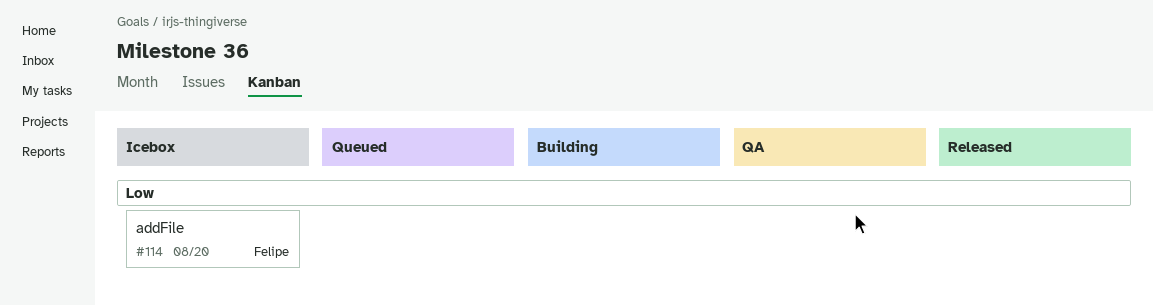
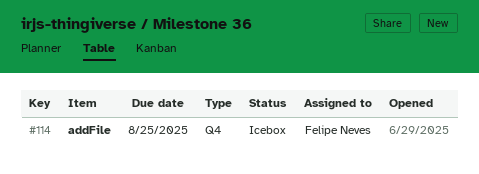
#114, due: Aug 20 -> Aug 25

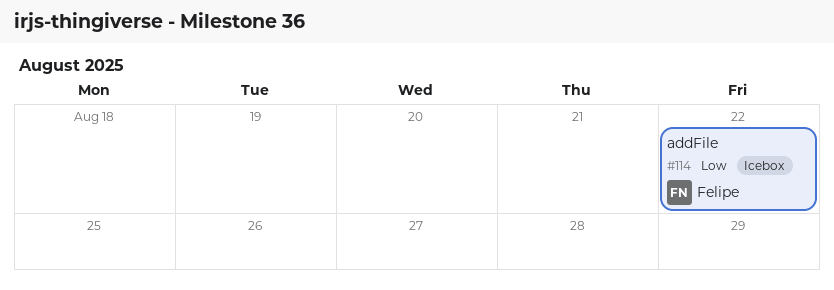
#114, due: Aug 25 -> Aug 22

